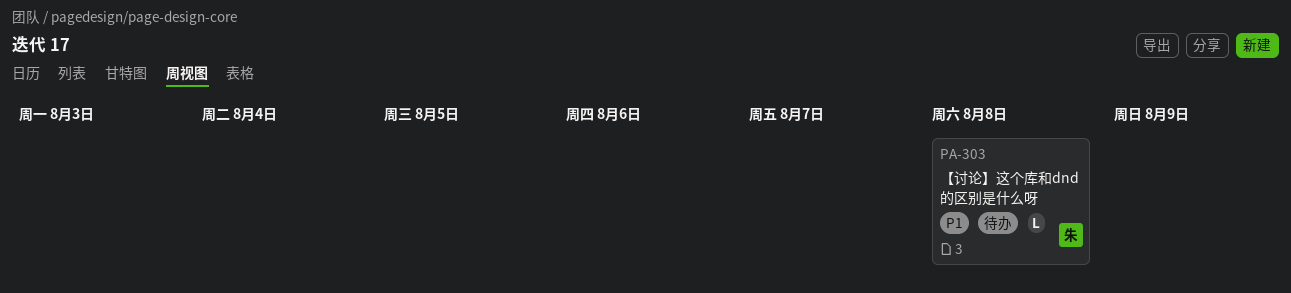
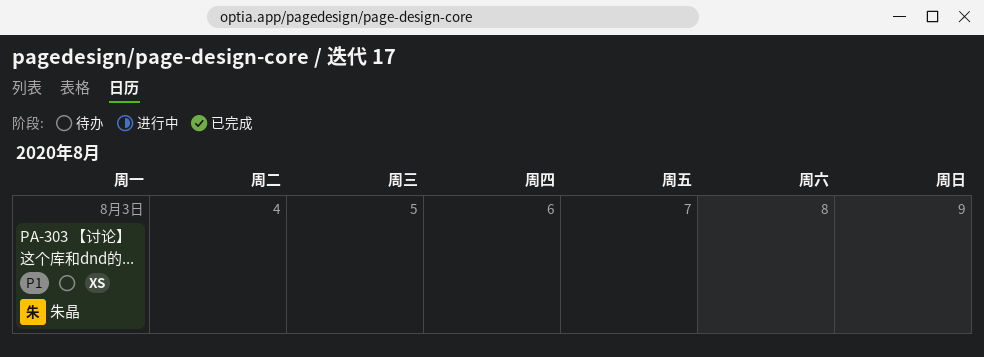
PA-303, estimate: L -> XS
PA-303, due: Aug 8 -> Aug 3

